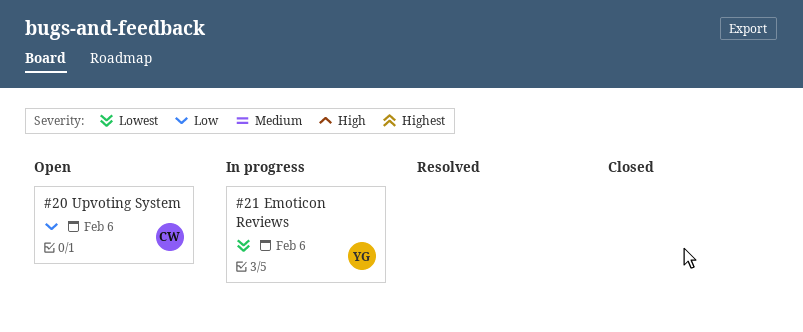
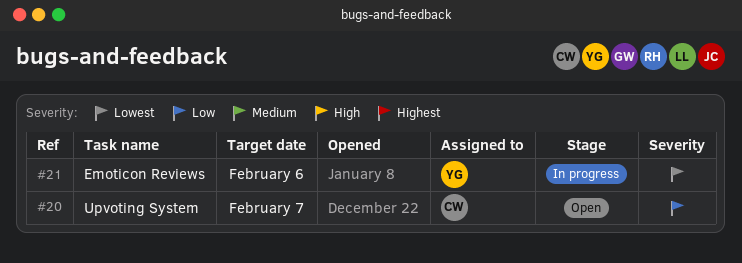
#20, due: Feb 6 -> Feb 7

